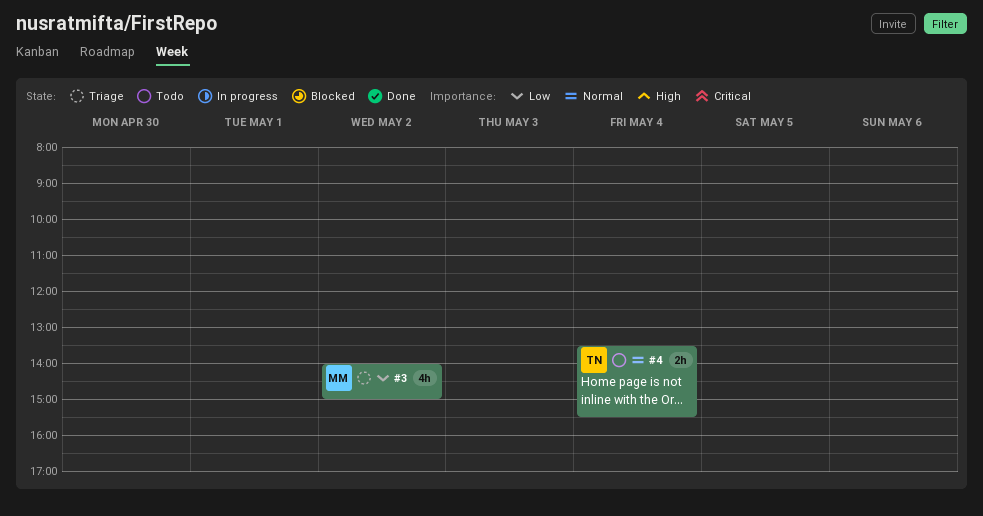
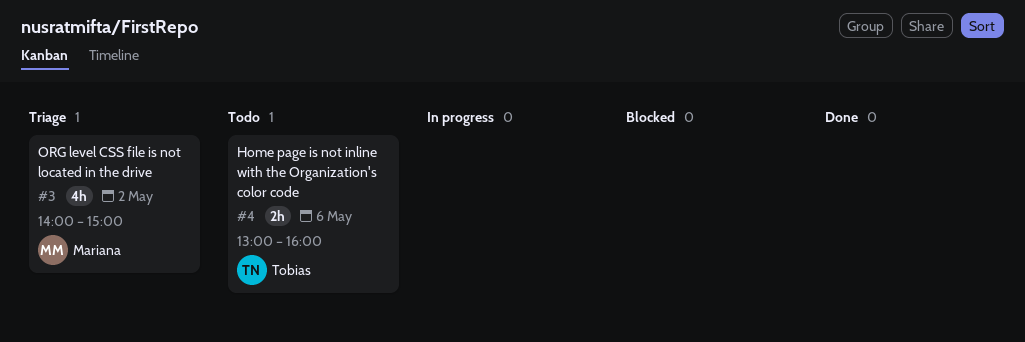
#4, day: May 4 -> May 6
#4, begins: 13:30 -> 13:00
#4, ends: 15:30 -> 16:00

